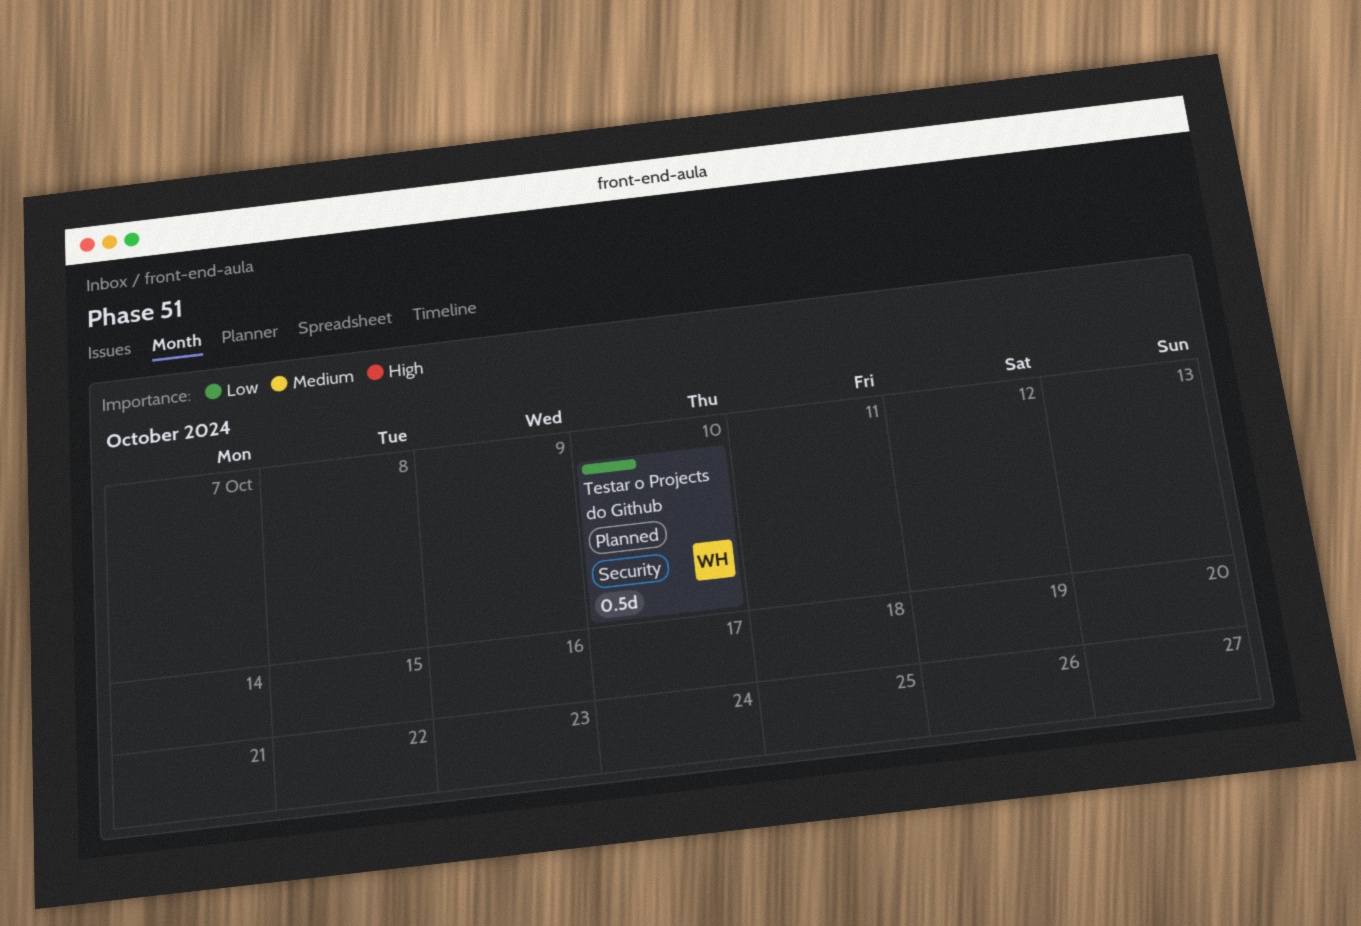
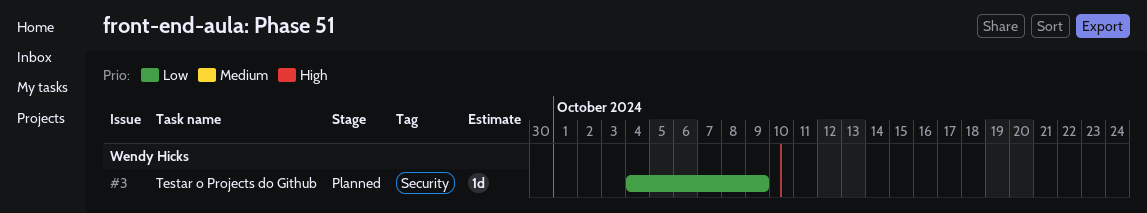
Testar o Projects do Github, estimate: 0.5d -> 1d
Testar o Projects do Github, due: Oct 10 -> Oct 9

